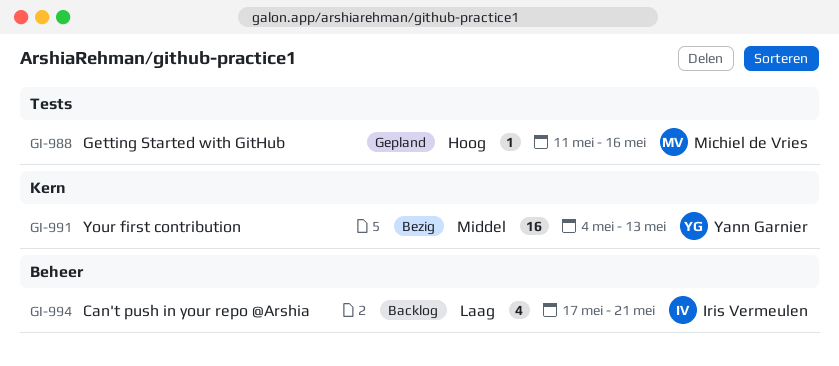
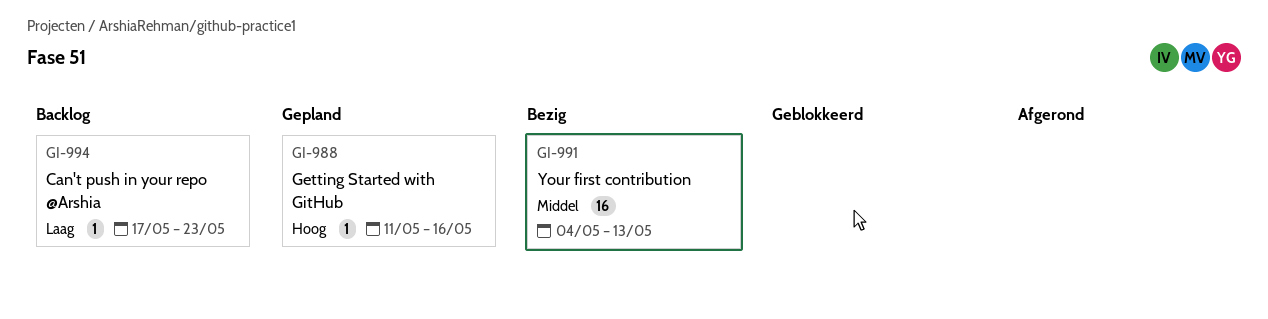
GI-994, estimate: 4 -> 1
GI-994, due: May 21 -> May 23

